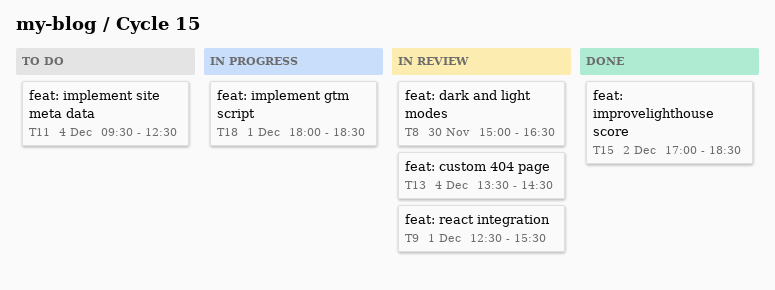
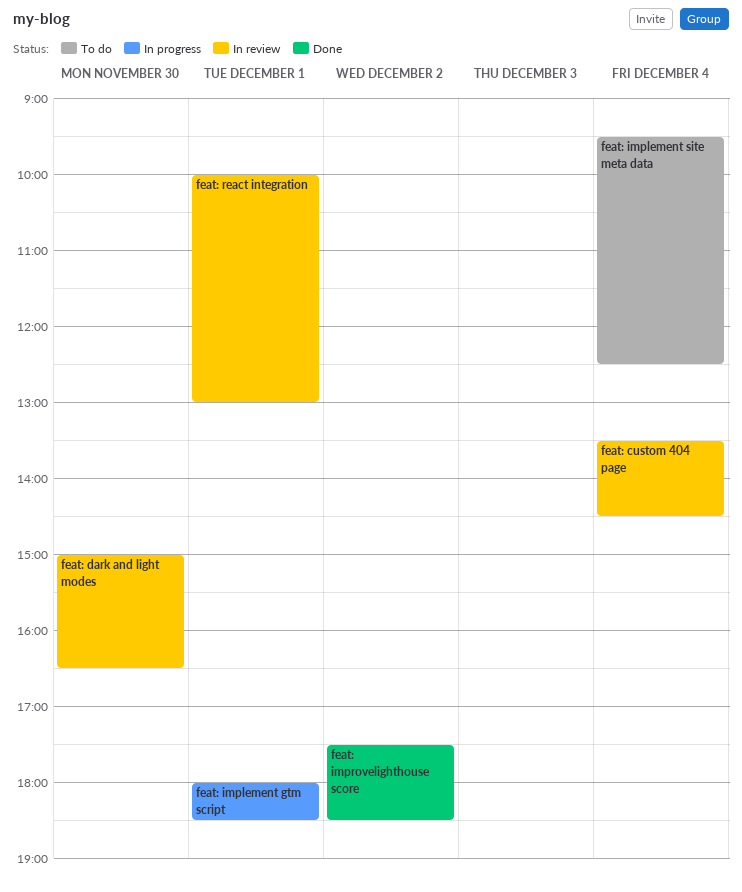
feat: improvelighthouse score, begins: 17:00 -> 17:30
feat: react integration, begins: 12:30 -> 10:00
feat: react integration, ends: 15:30 -> 13:00

